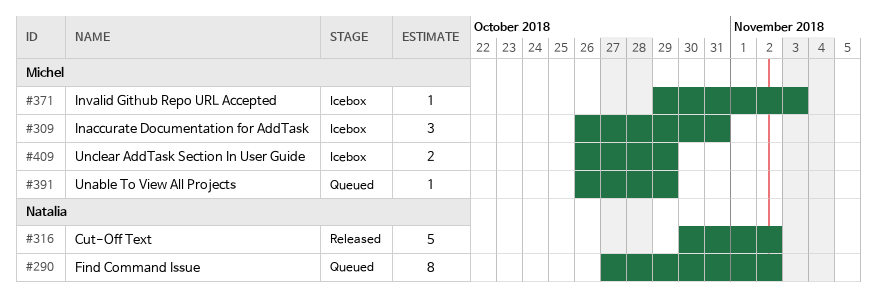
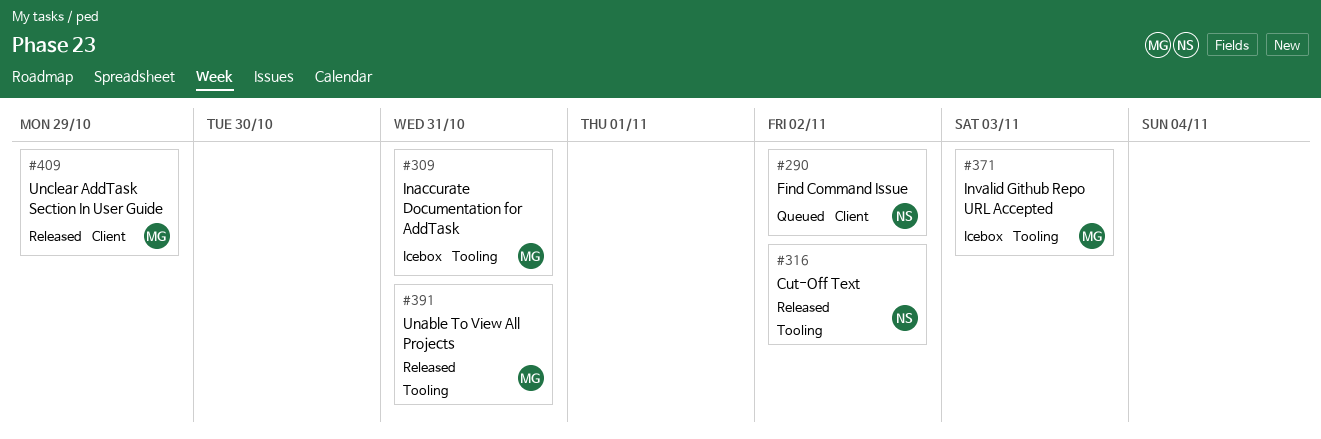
#391, status: Queued -> Released
#391, due: Oct 29 -> Oct 31
#409, status: Icebox -> Released

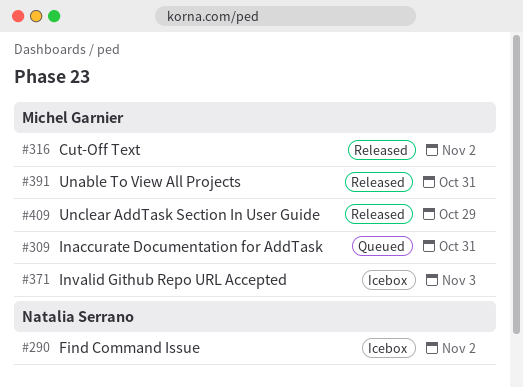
#290, status: Queued -> Icebox
#309, status: Icebox -> Queued
#316, owner: Natalia Serrano -> Michel Garnier

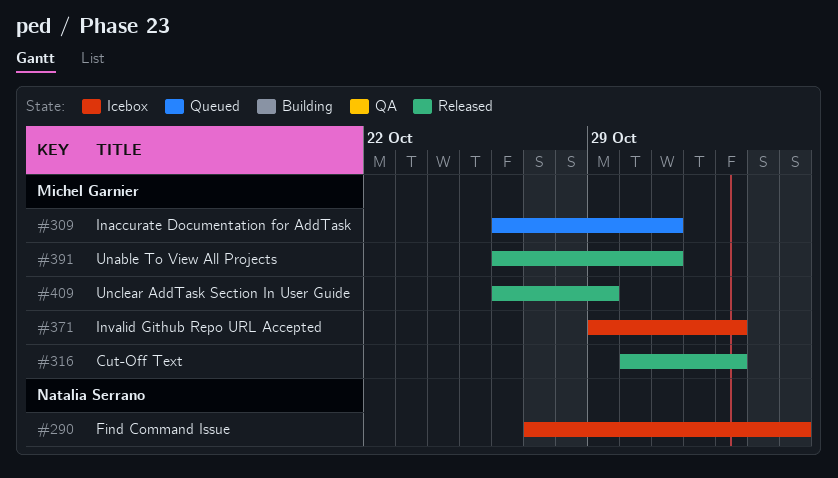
#290, due: Nov 2 -> Nov 4
#371, due: Nov 3 -> Nov 2

